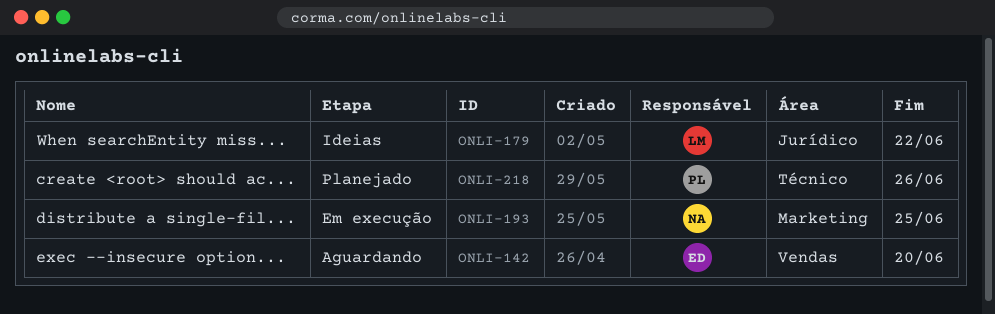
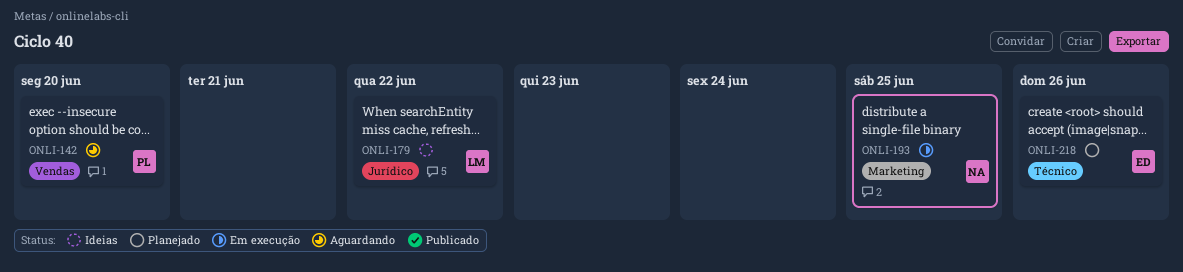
ONLI-142, owner: ED -> PL
ONLI-218, owner: PL -> ED

